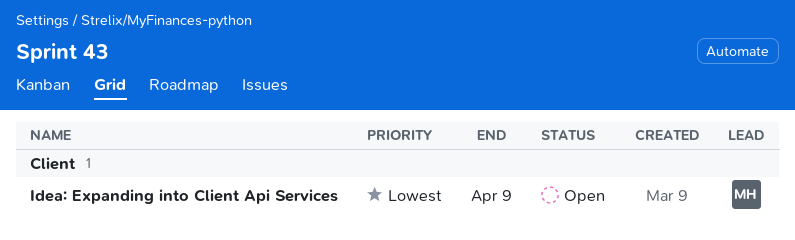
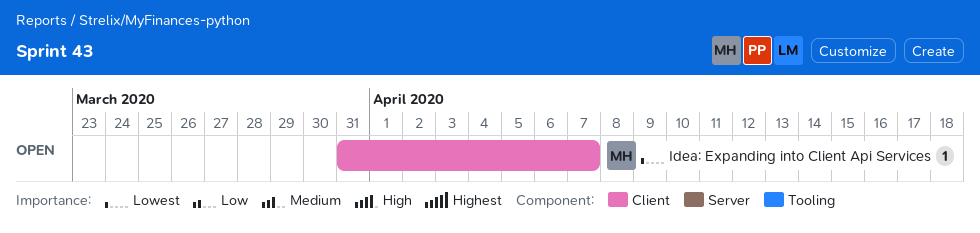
Idea: Expanding into Client Api Services, due: Apr 9 -> Apr 7

